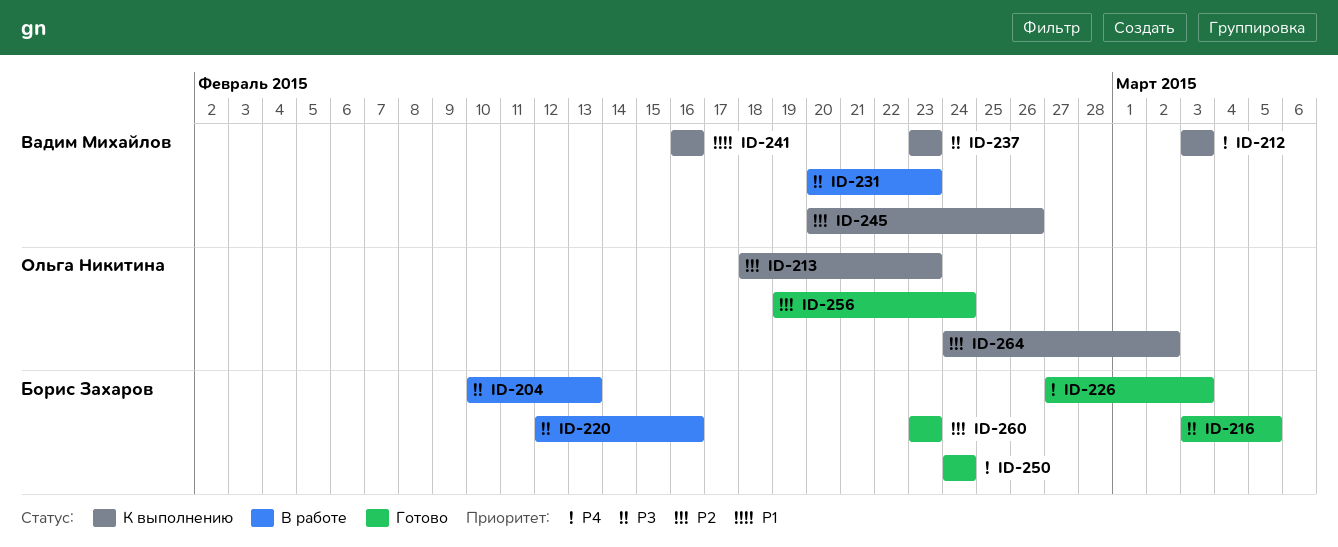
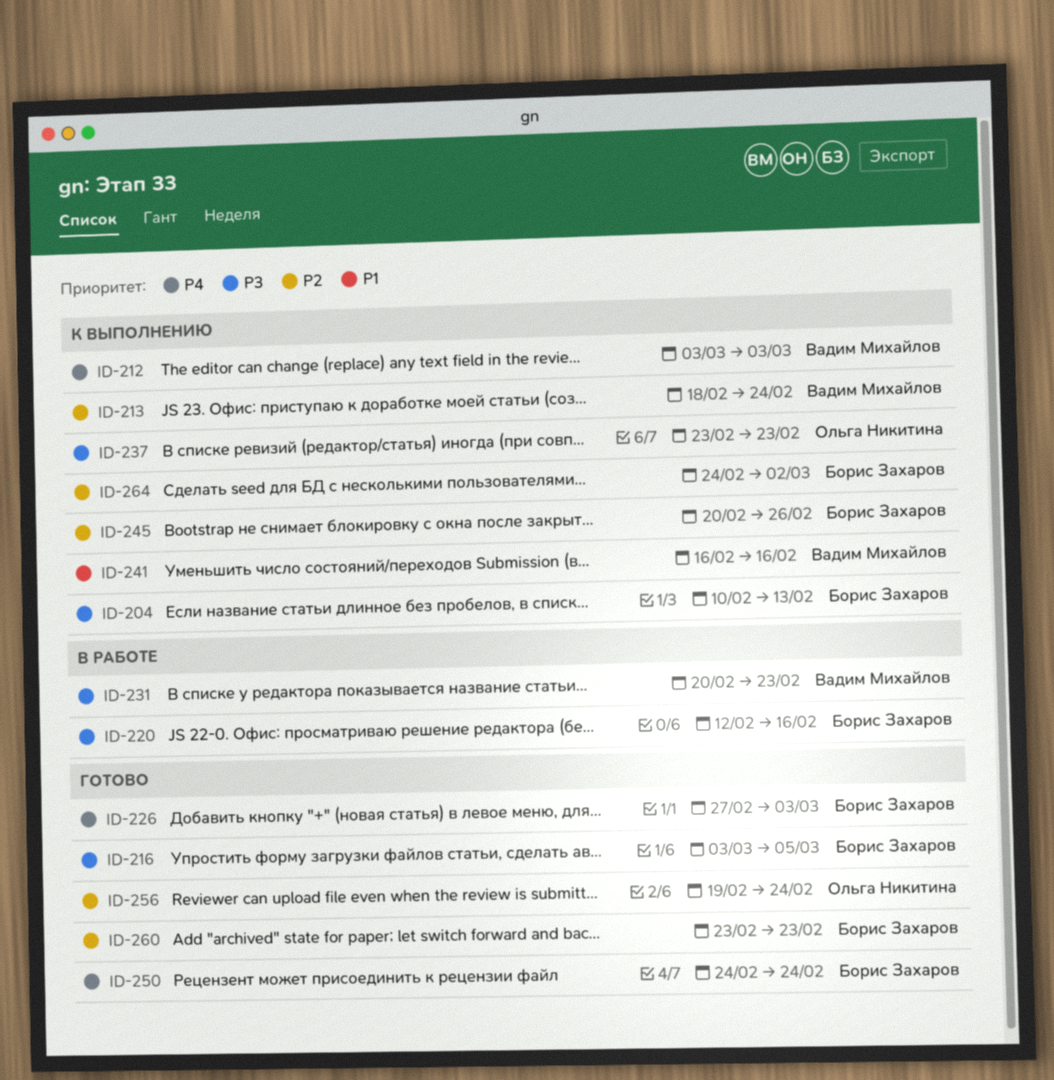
ID-204, status: В работе -> К выполнению
ID-213, owner: Ольга Никитина -> Вадим Михайлов
ID-213, due: Feb 23 -> Feb 24
ID-237, owner: Вадим Михайлов -> Ольга Никитина
ID-245, owner: Вадим Михайлов -> Борис Захаров
ID-264, owner: Ольга Никитина -> Борис Захаров

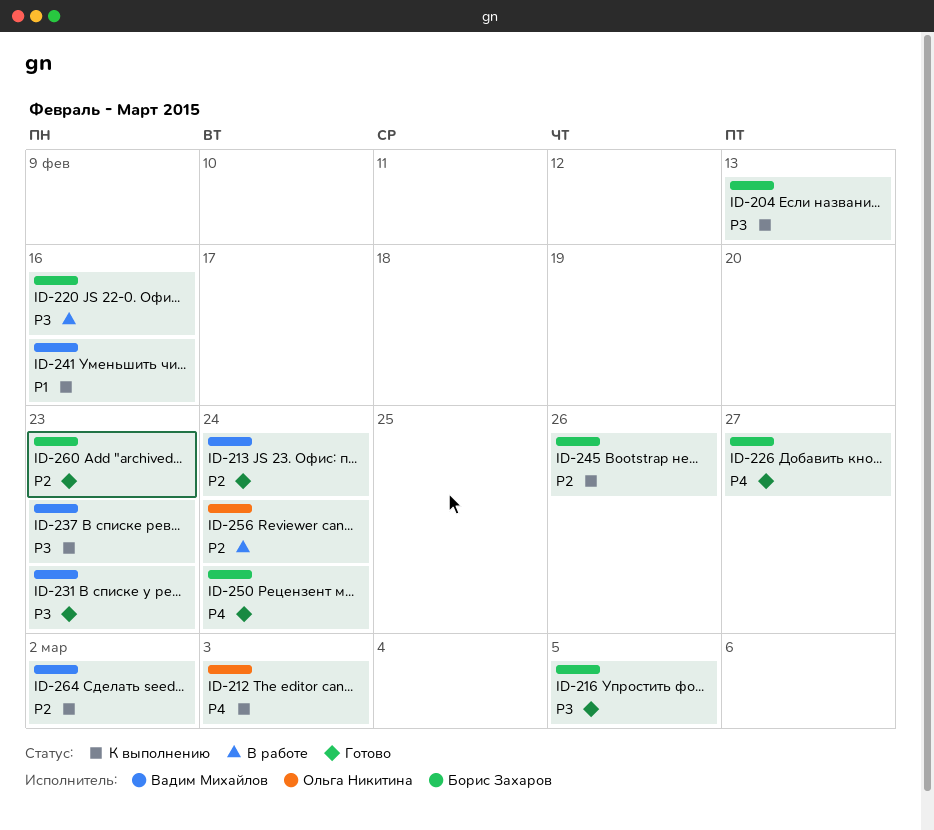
ID-212, owner: Вадим Михайлов -> Ольга Никитина
ID-213, status: К выполнению -> Готово
ID-226, due: Mar 3 -> Feb 27
ID-231, status: В работе -> Готово
ID-237, owner: Ольга Никитина -> Вадим Михайлов
ID-256, status: Готово -> В работе
ID-264, owner: Борис Захаров -> Вадим Михайлов

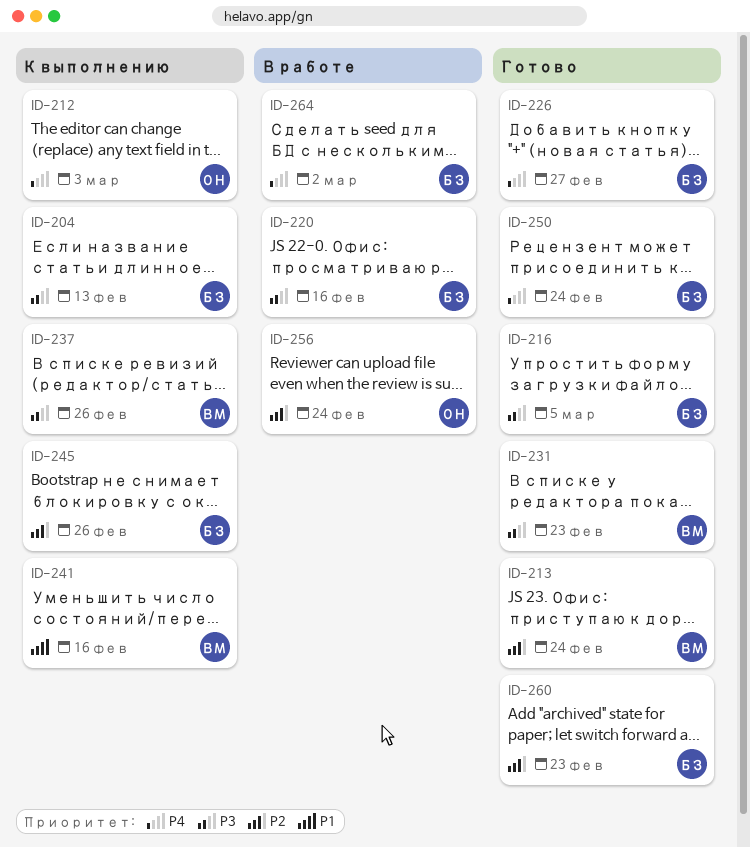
ID-237, due: Feb 23 -> Feb 26
ID-264, status: К выполнению -> В работе
ID-264, owner: Вадим Михайлов -> Борис Захаров
ID-264, priority: P2 -> P4

